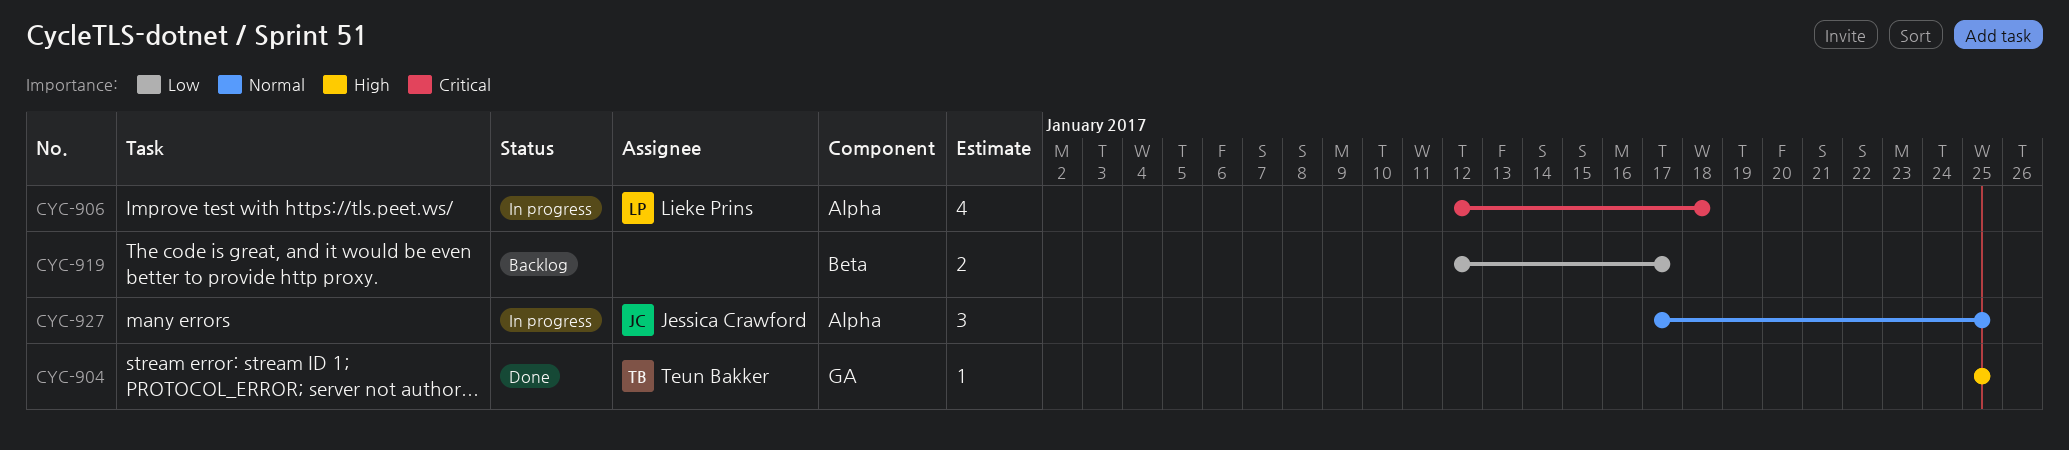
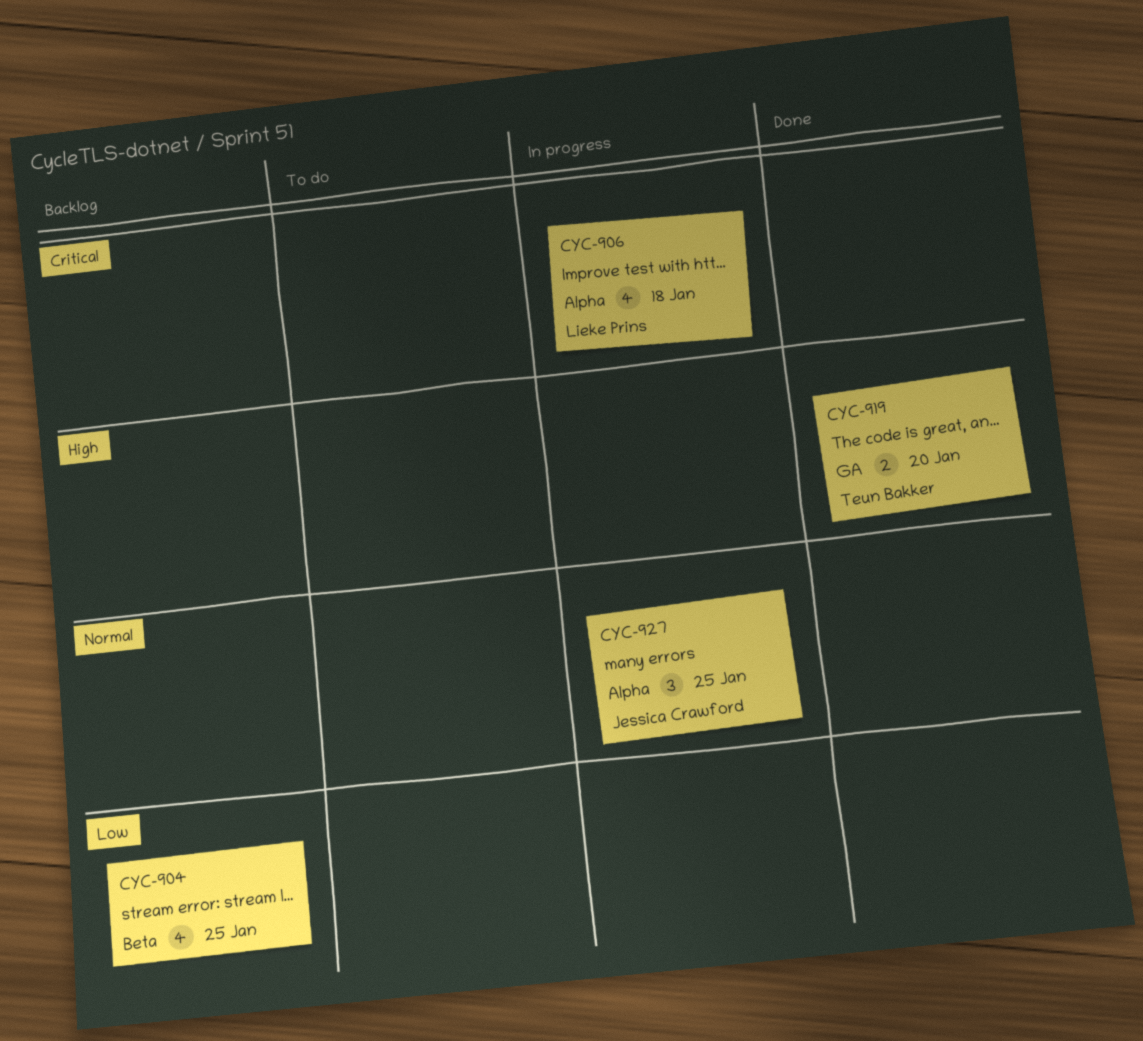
CYC-904, status: Done -> Backlog
CYC-904, owner: Teun Bakker -> none
CYC-904, priority: High -> Low
CYC-904, label: GA -> Beta
CYC-904, estimate: 1 -> 4
CYC-919, status: Backlog -> Done
CYC-919, owner: none -> Teun Bakker
CYC-919, priority: Low -> High
CYC-919, label: Beta -> GA
CYC-919, due: Jan 17 -> Jan 20

